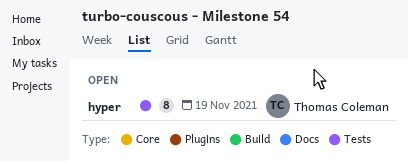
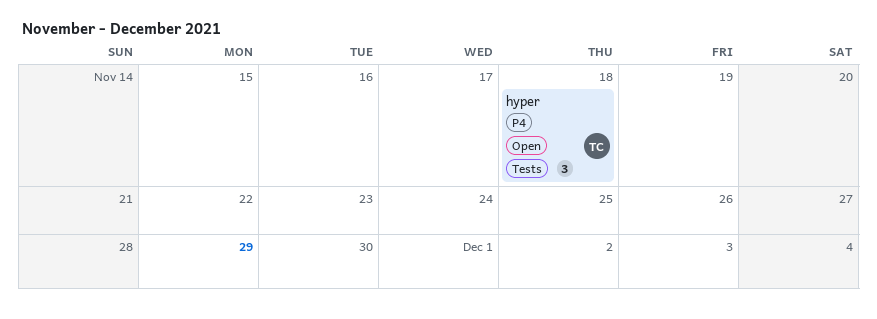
hyper, estimate: 8 -> 3
hyper, due: Nov 19 -> Nov 18

